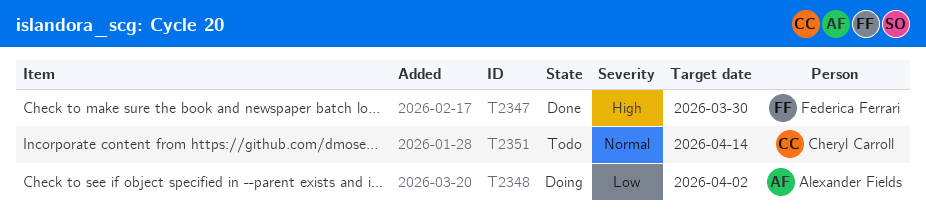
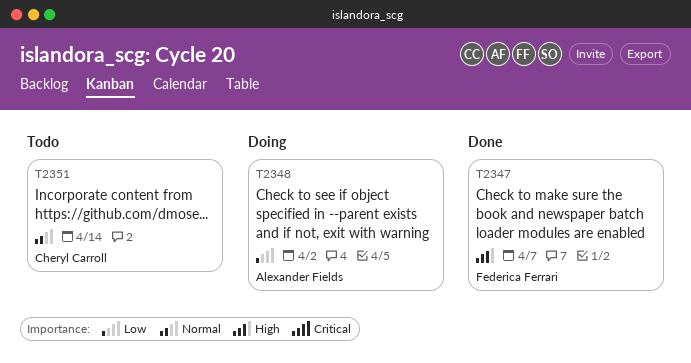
T2347, due: Mar 30 -> Apr 7

